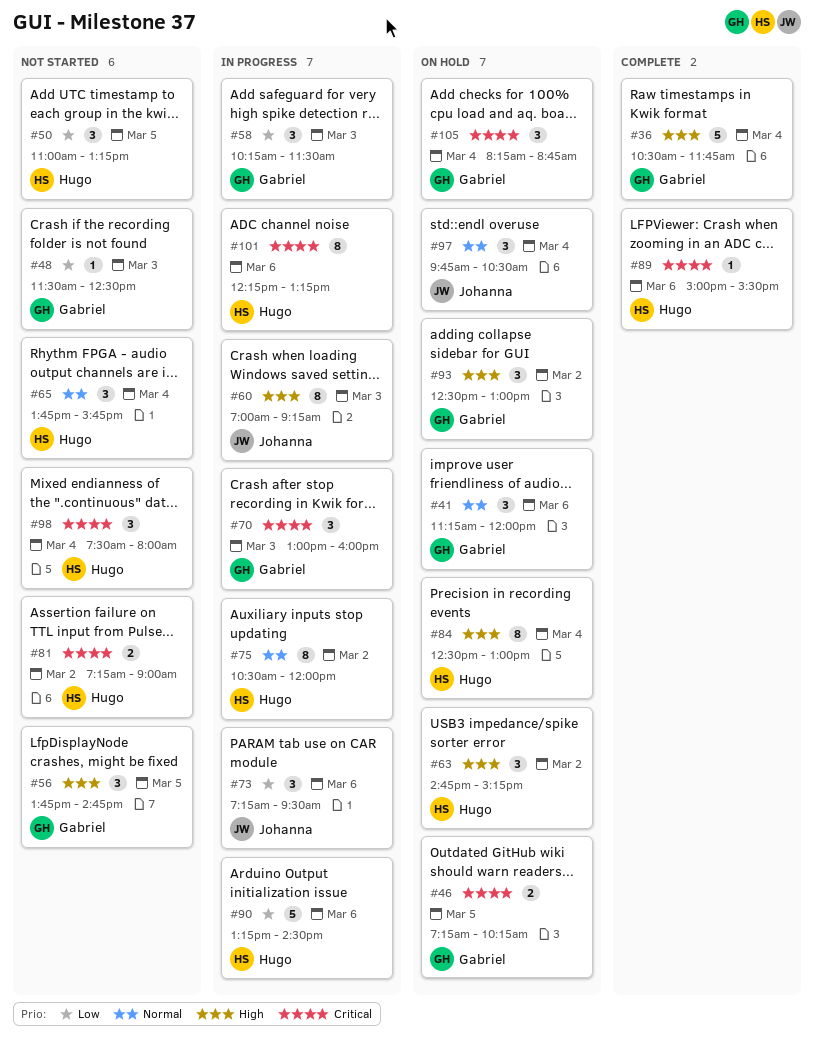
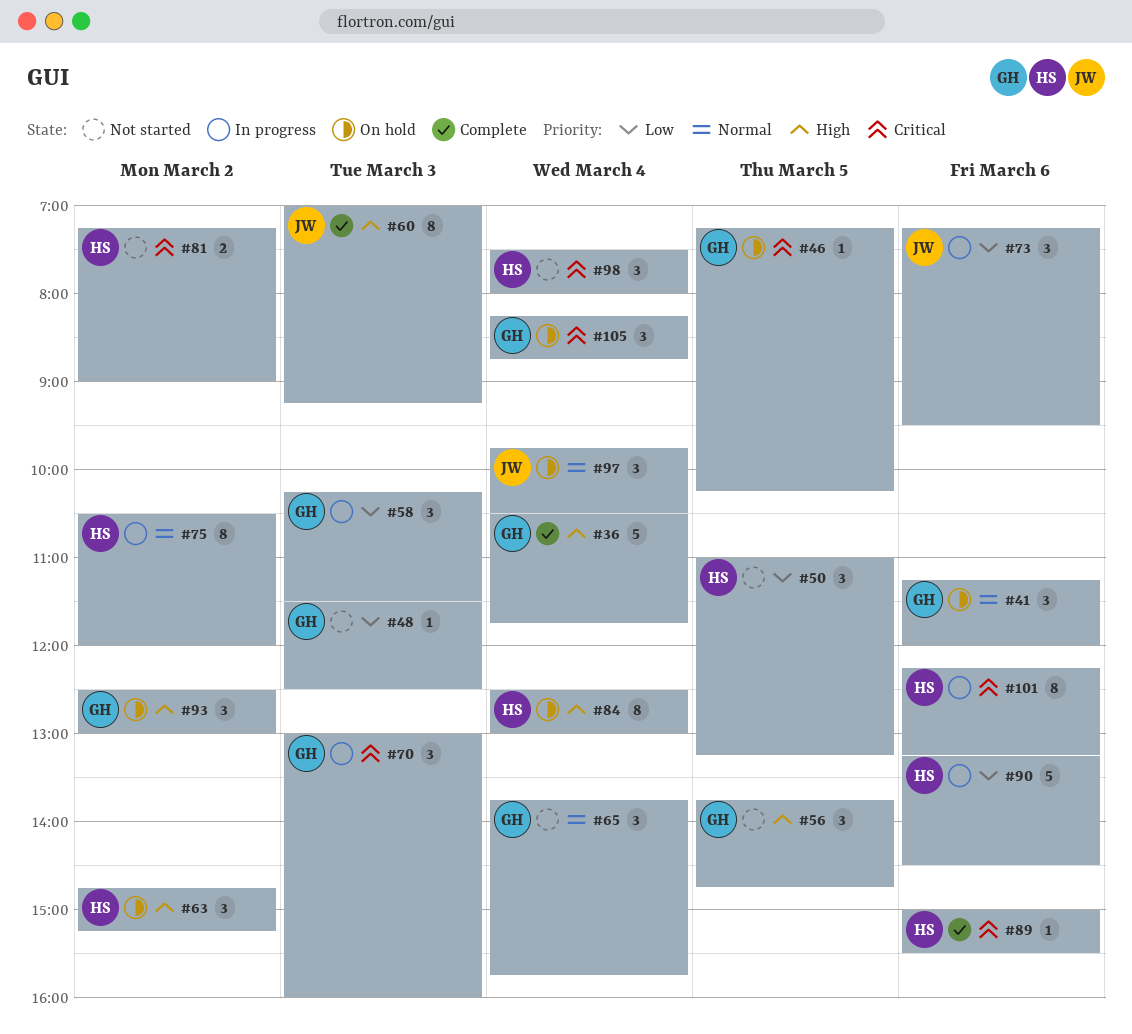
#46, estimate: 2 -> 1
#60, status: In progress -> Complete
#65, owner: Hugo -> Gabriel

